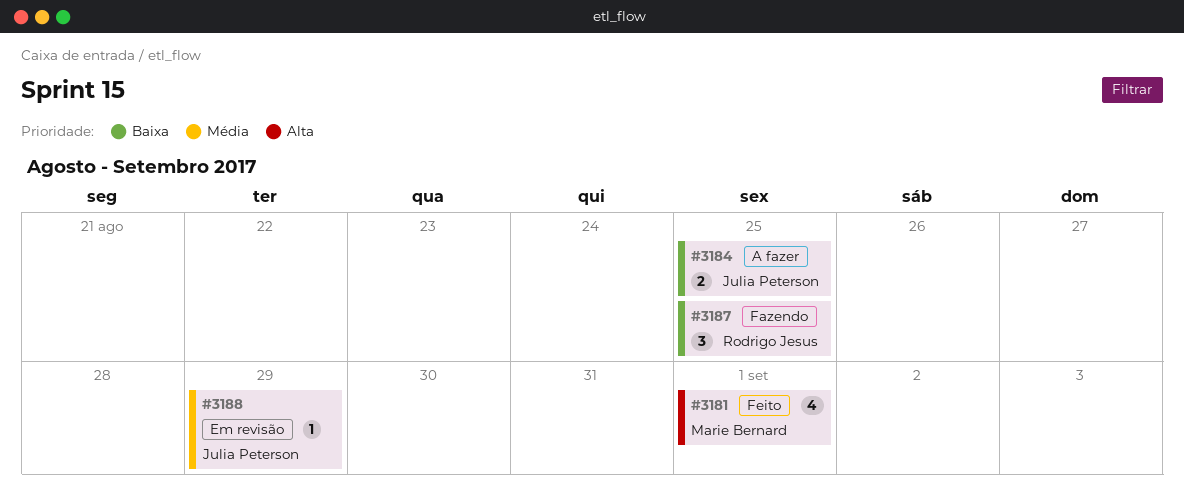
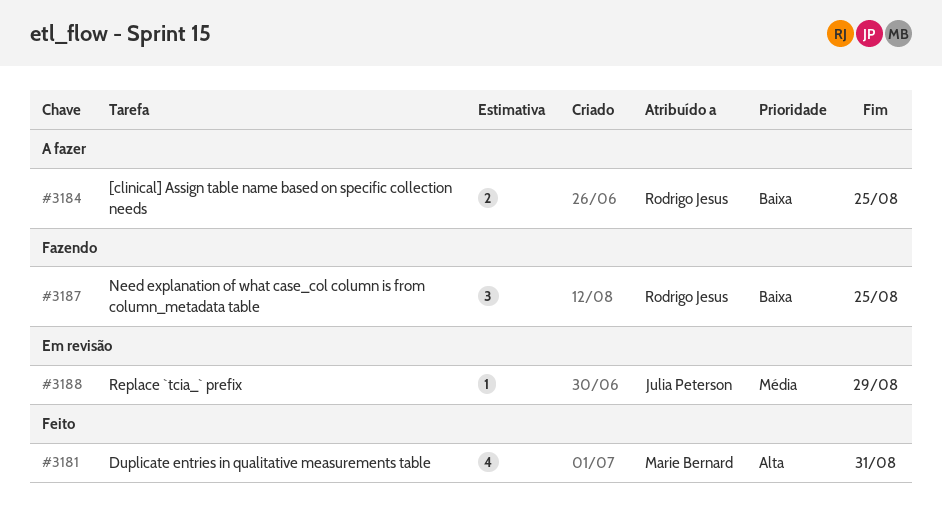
#3181, due: Sep 1 -> Aug 31
#3184, owner: Julia Peterson -> Rodrigo Jesus

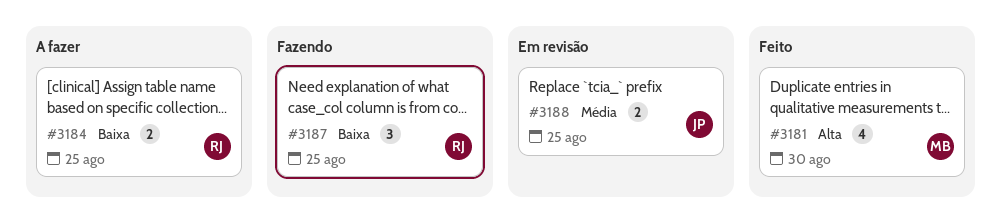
#3181, due: Aug 31 -> Aug 30
#3188, estimate: 1 -> 2
#3188, due: Aug 29 -> Aug 25

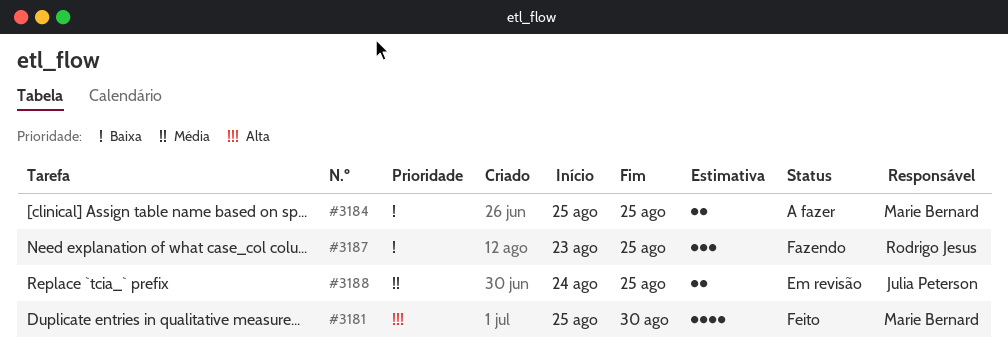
#3184, owner: Rodrigo Jesus -> Marie Bernard

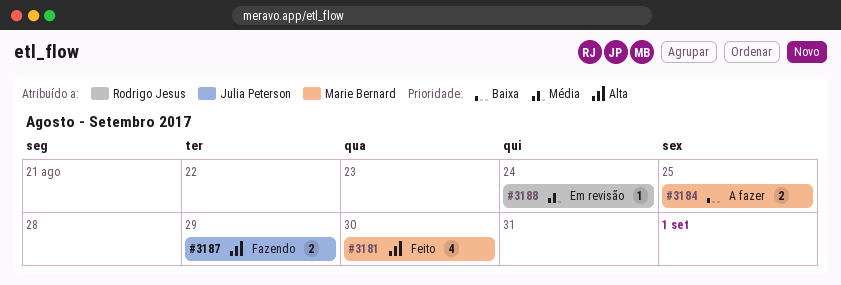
#3187, owner: Rodrigo Jesus -> Julia Peterson
#3187, priority: Baixa -> Alta
#3187, estimate: 3 -> 2
#3187, due: Aug 25 -> Aug 29
#3188, owner: Julia Peterson -> Rodrigo Jesus
#3188, estimate: 2 -> 1
#3188, due: Aug 25 -> Aug 24

